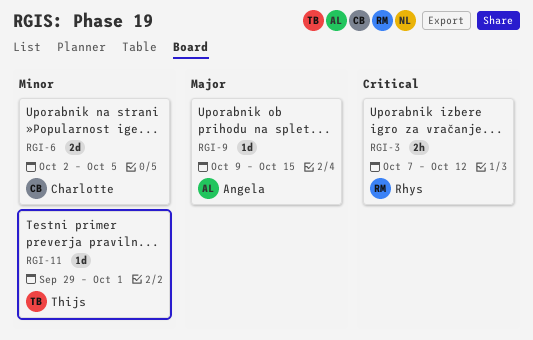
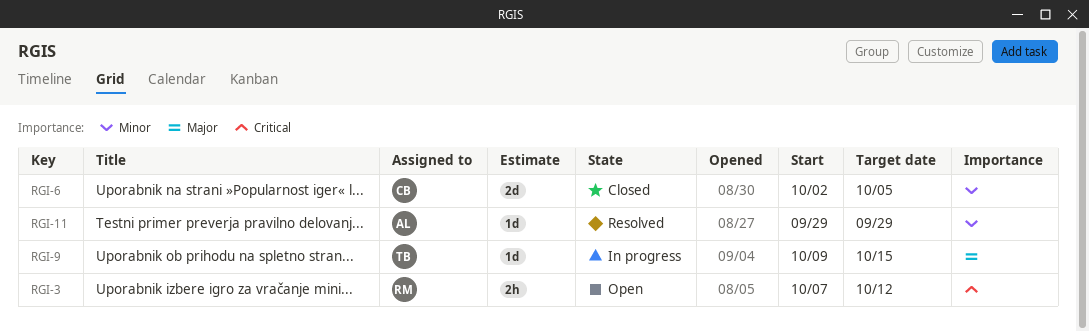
RGI-9, owner: Angela -> Thijs
RGI-11, owner: Thijs -> Angela
RGI-11, due: Oct 1 -> Sep 29

